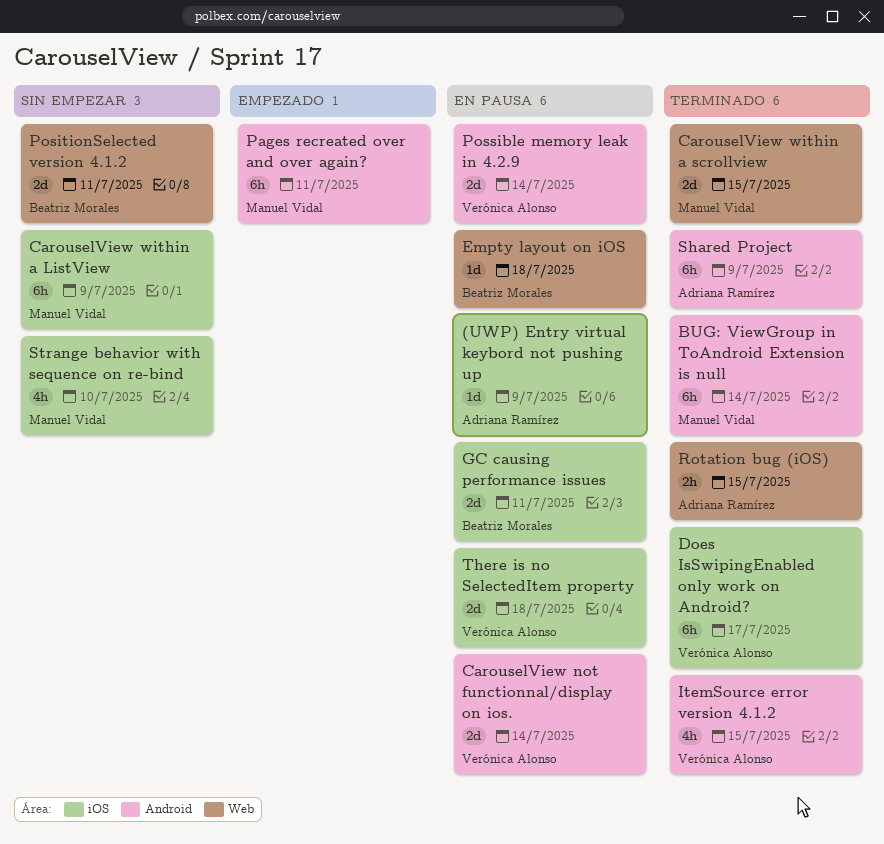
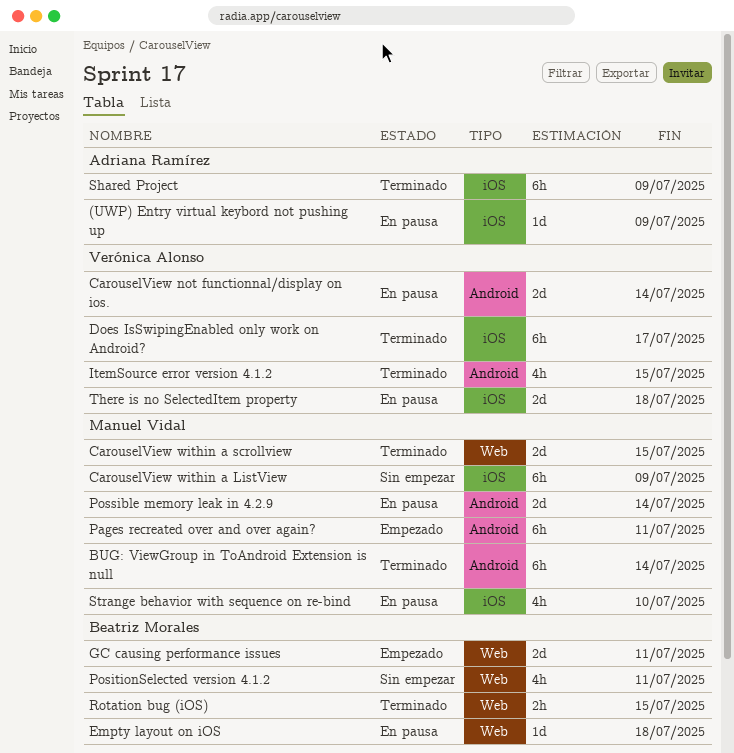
GC causing performance issues, status: En pausa -> Empezado
GC causing performance issues, label: iOS -> Web
PositionSelected version 4.1.2, estimate: 2d -> 4h
Possible memory leak in 4.2.9, owner: Verónica Alonso -> Manuel Vidal
Rotation bug (iOS), owner: Adriana Ramírez -> Beatriz Morales
Shared Project, label: Android -> iOS
Strange behavior with sequence on re-bind, status: Sin empezar -> En pausa

